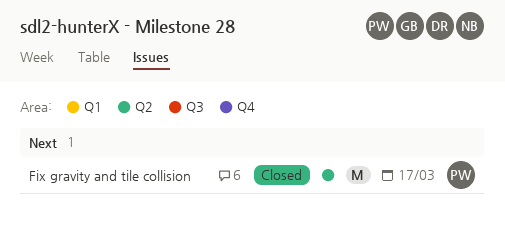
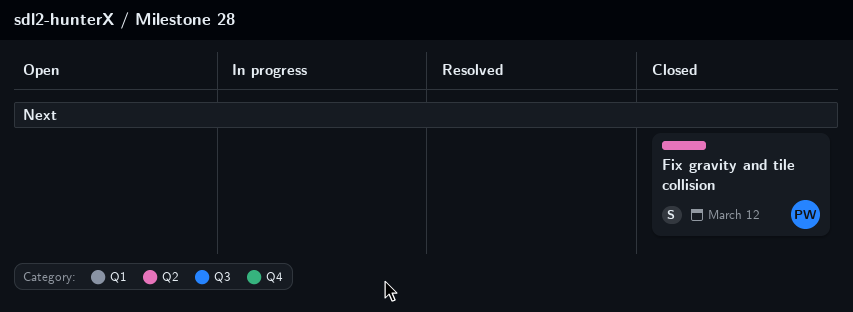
Fix gravity and tile collision, estimate: M -> S
Fix gravity and tile collision, due: Mar 17 -> Mar 12

